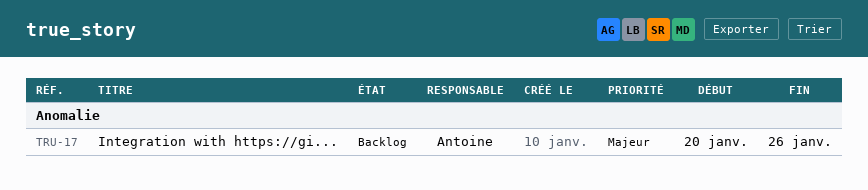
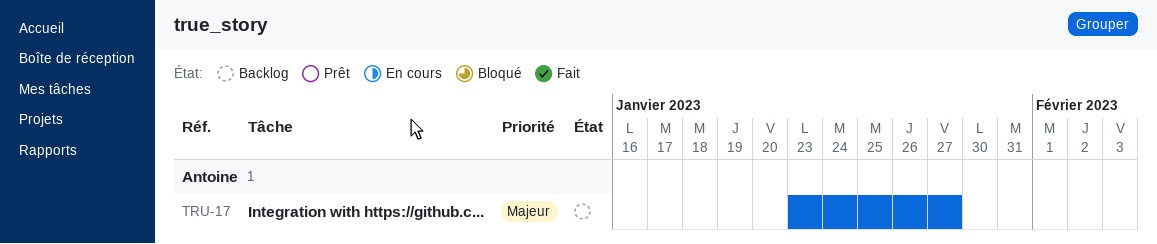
TRU-17, start: Jan 20 -> Jan 23
TRU-17, due: Jan 26 -> Jan 27

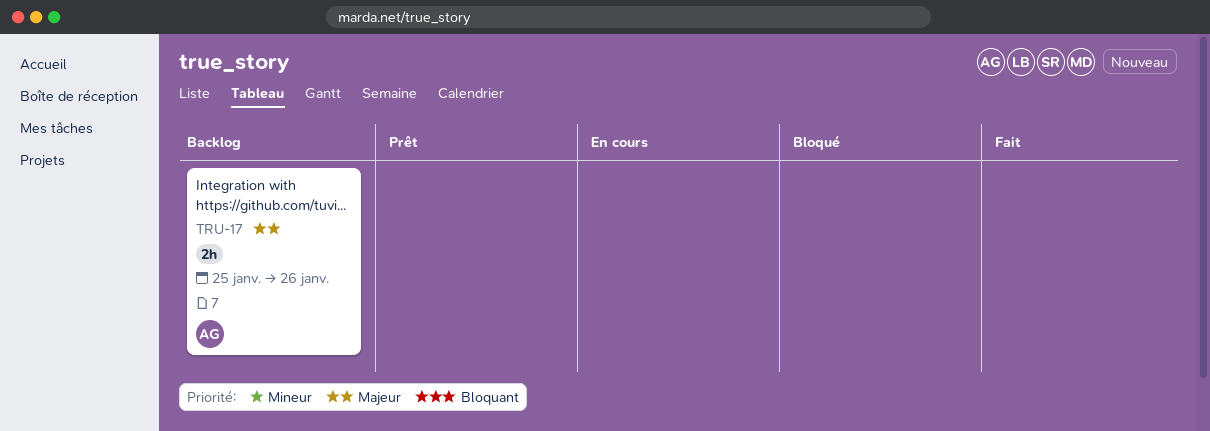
TRU-17, start: Jan 23 -> Jan 25
TRU-17, due: Jan 27 -> Jan 26

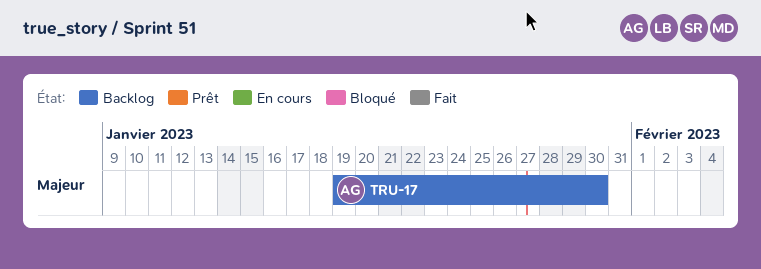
TRU-17, start: Jan 25 -> Jan 19
TRU-17, due: Jan 26 -> Jan 30

